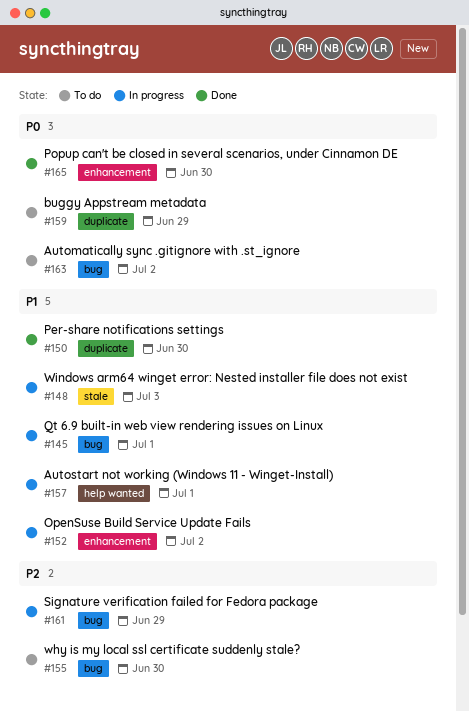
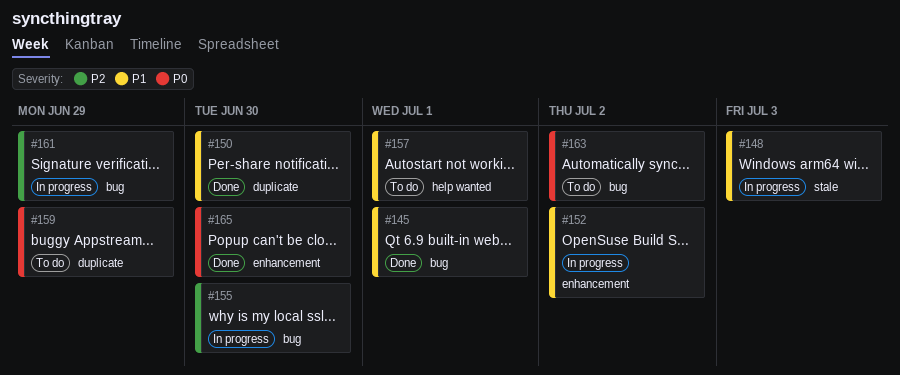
#145, status: In progress -> Done
#155, status: To do -> In progress
#157, status: In progress -> To do

